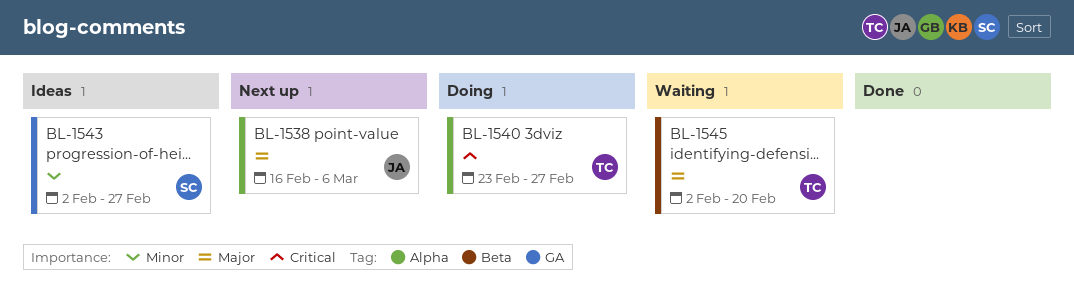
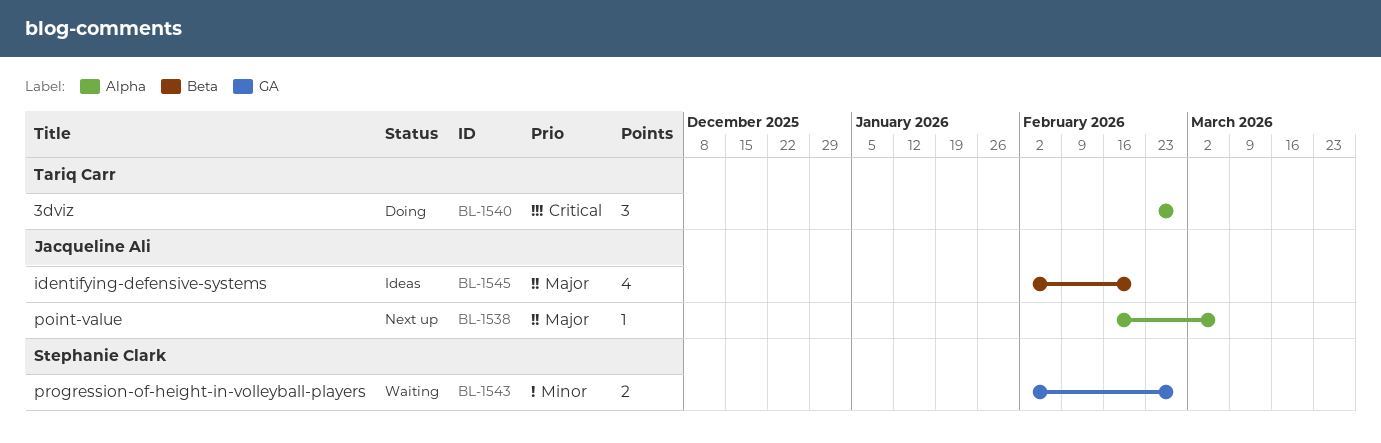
BL-1543, status: Ideas -> Waiting
BL-1545, status: Waiting -> Ideas
BL-1545, owner: Tariq Carr -> Jacqueline Ali

